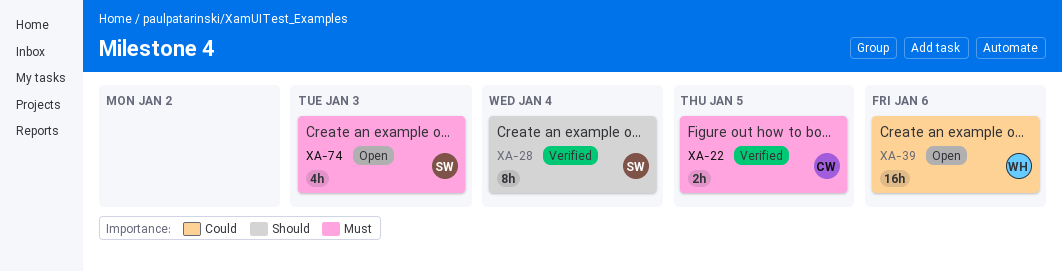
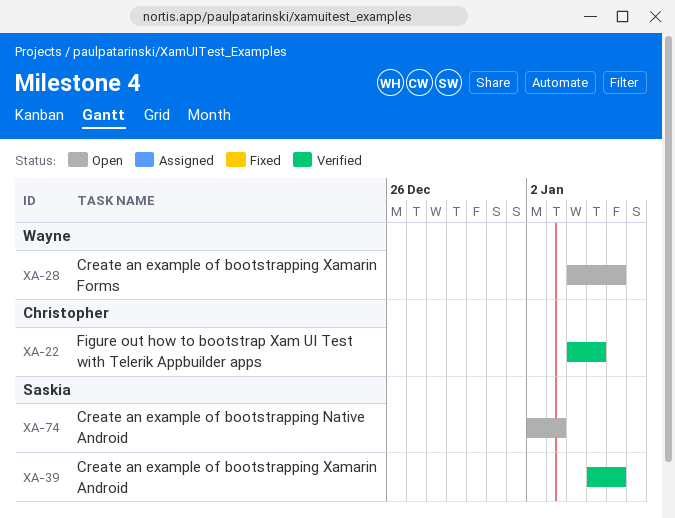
XA-28, status: Verified -> Open
XA-28, owner: Saskia -> Wayne
XA-28, due: Jan 4 -> Jan 6
XA-39, status: Open -> Verified
XA-39, owner: Wayne -> Saskia

